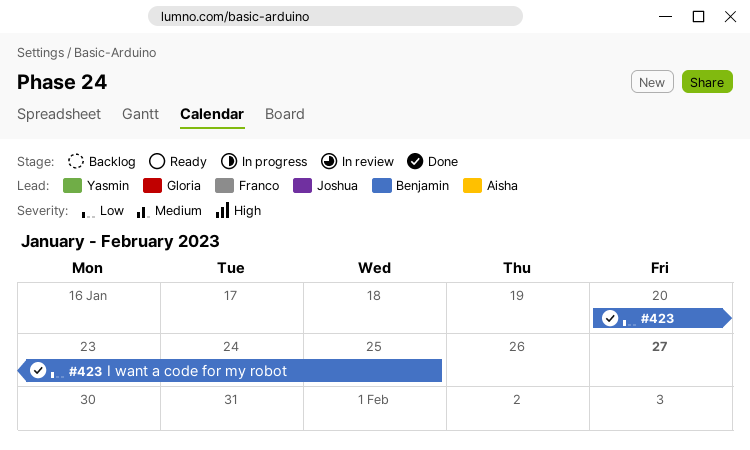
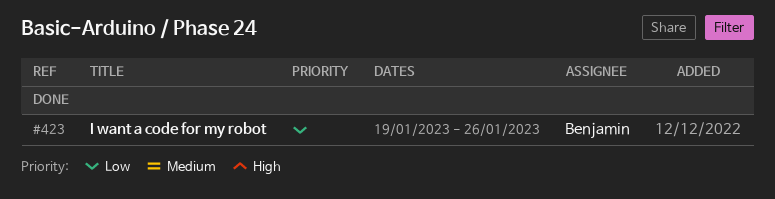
#423, start: Jan 20 -> Jan 19
#423, due: Jan 25 -> Jan 26

